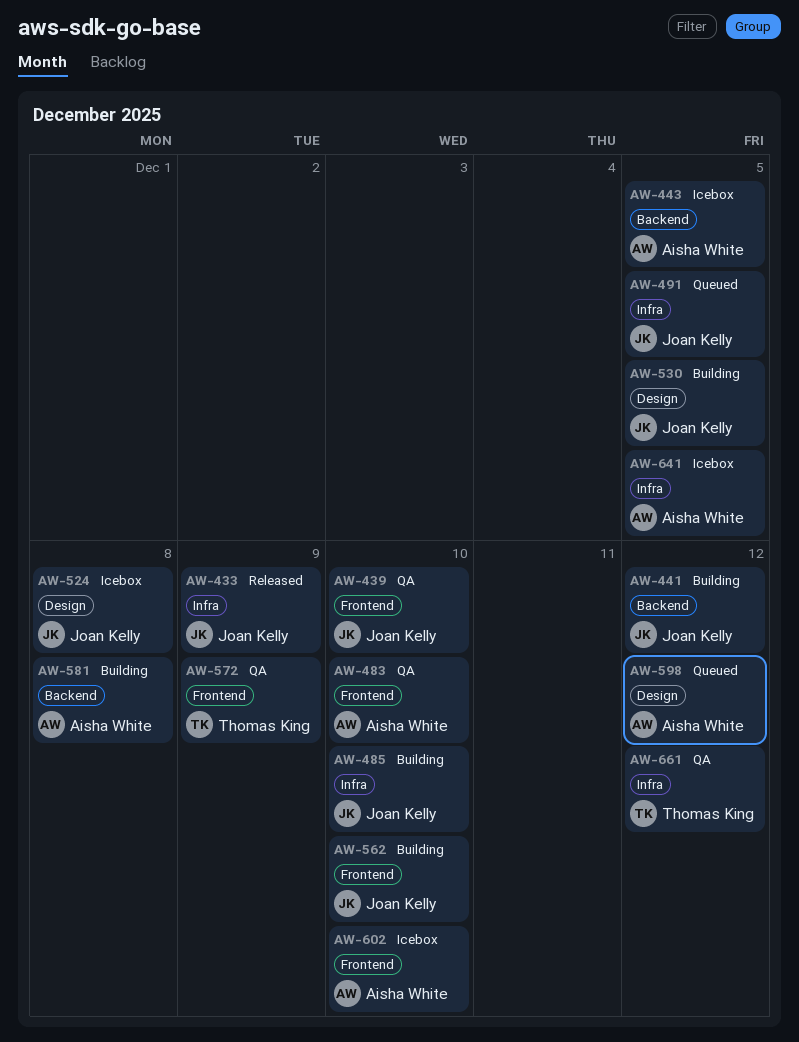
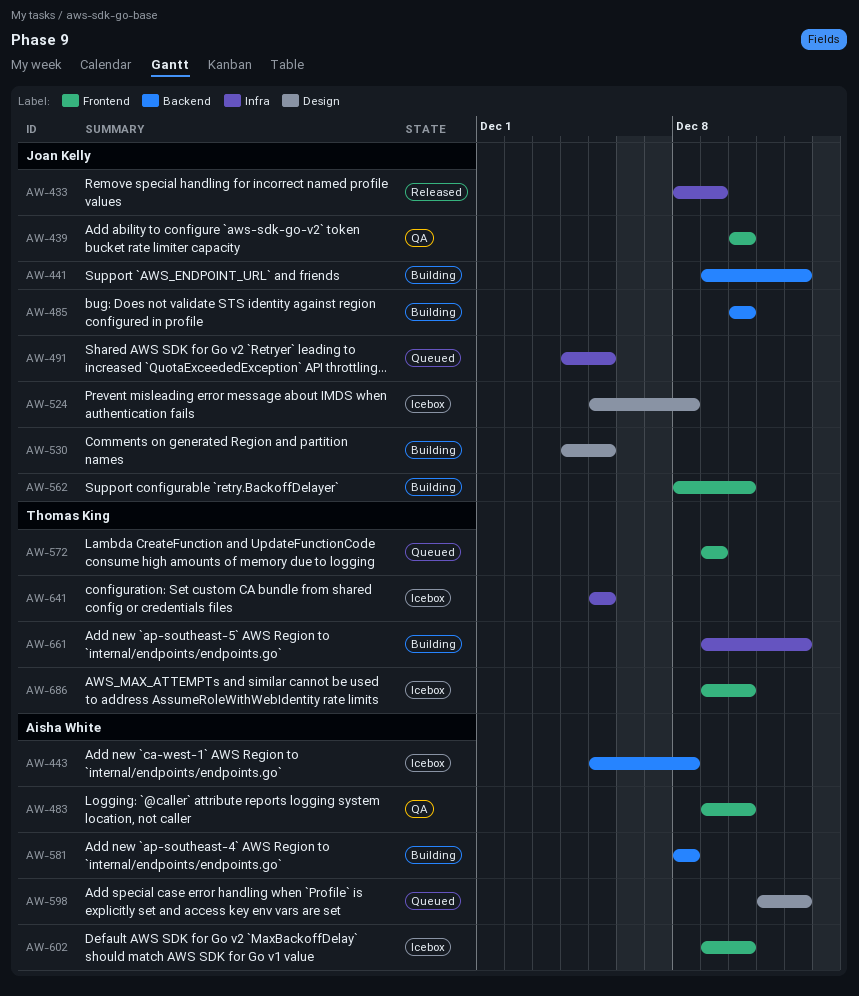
AW-443, due: Dec 5 -> Dec 8
AW-485, label: Infra -> Backend
AW-572, status: QA -> Queued
AW-641, owner: Aisha White -> Thomas King
AW-661, status: QA -> Building
AW-686: none -> present

